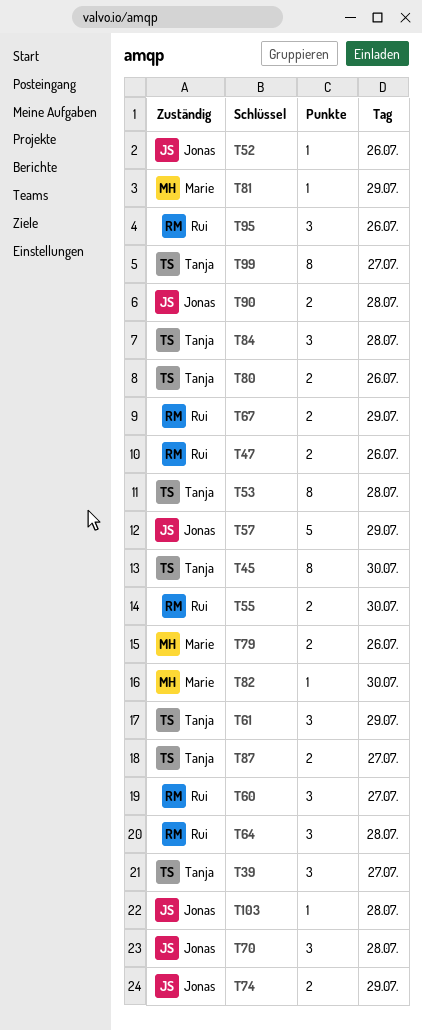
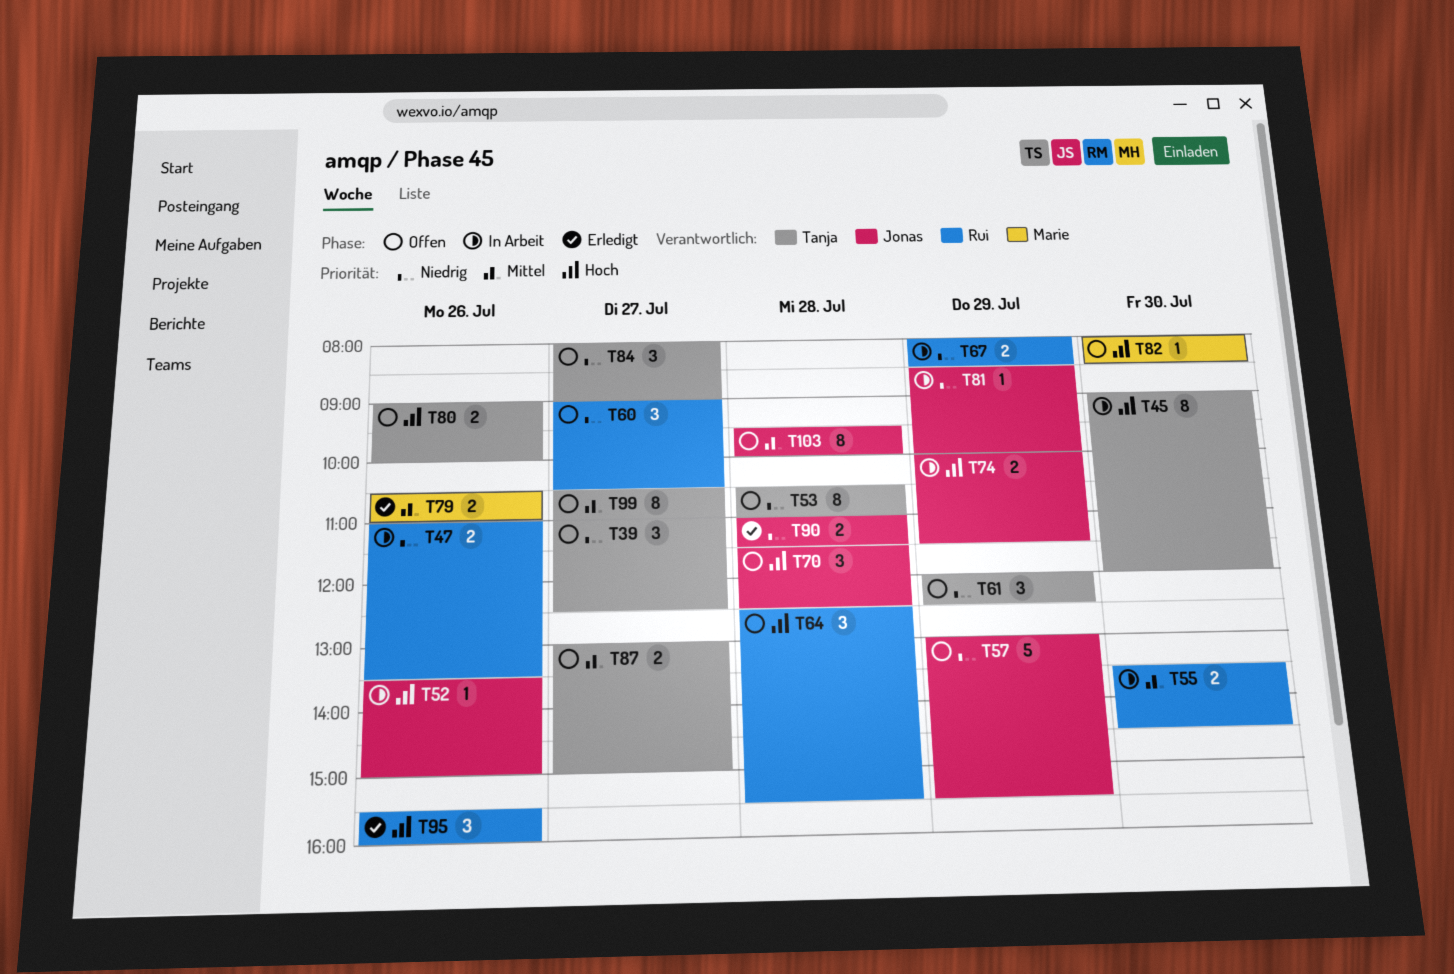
T81, owner: Marie -> Jonas
T84, day: Jul 28 -> Jul 27
T103, estimate: 1 -> 8

